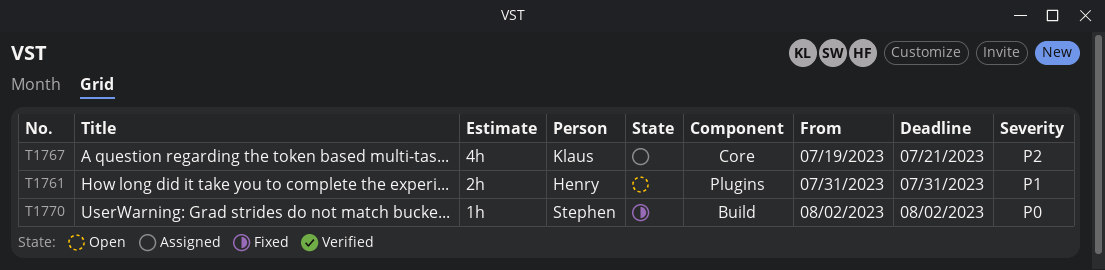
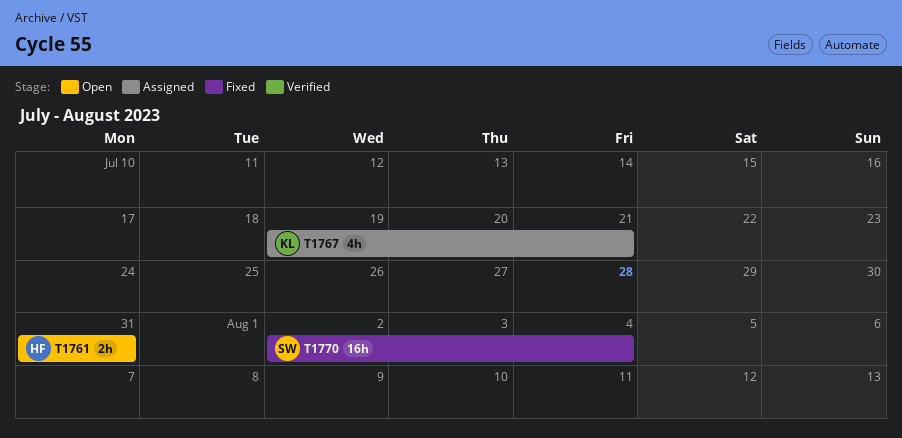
T1770, estimate: 1h -> 16h
T1770, due: Aug 2 -> Aug 4

